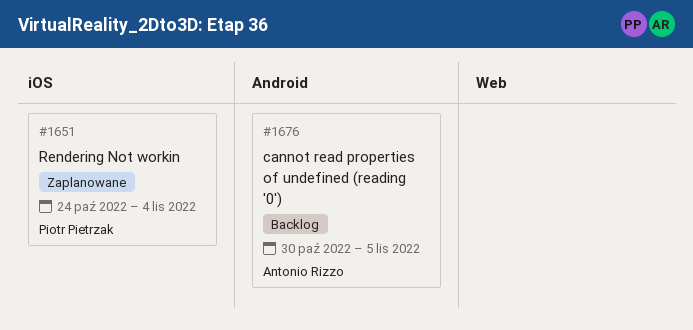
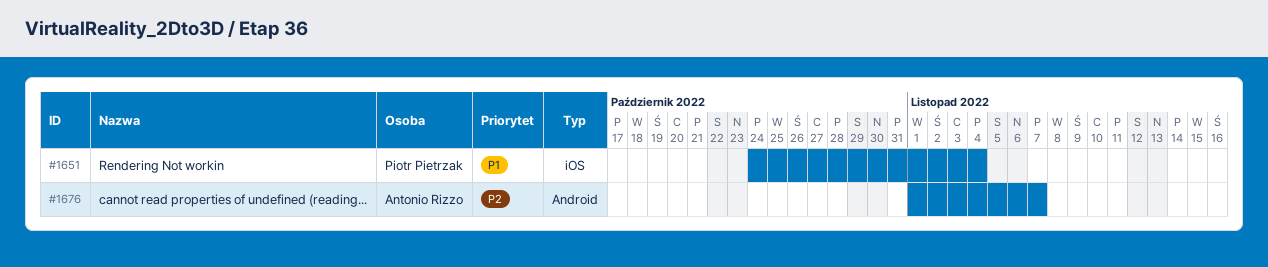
#1676, start: Oct 30 -> Nov 1
#1676, due: Nov 5 -> Nov 7

